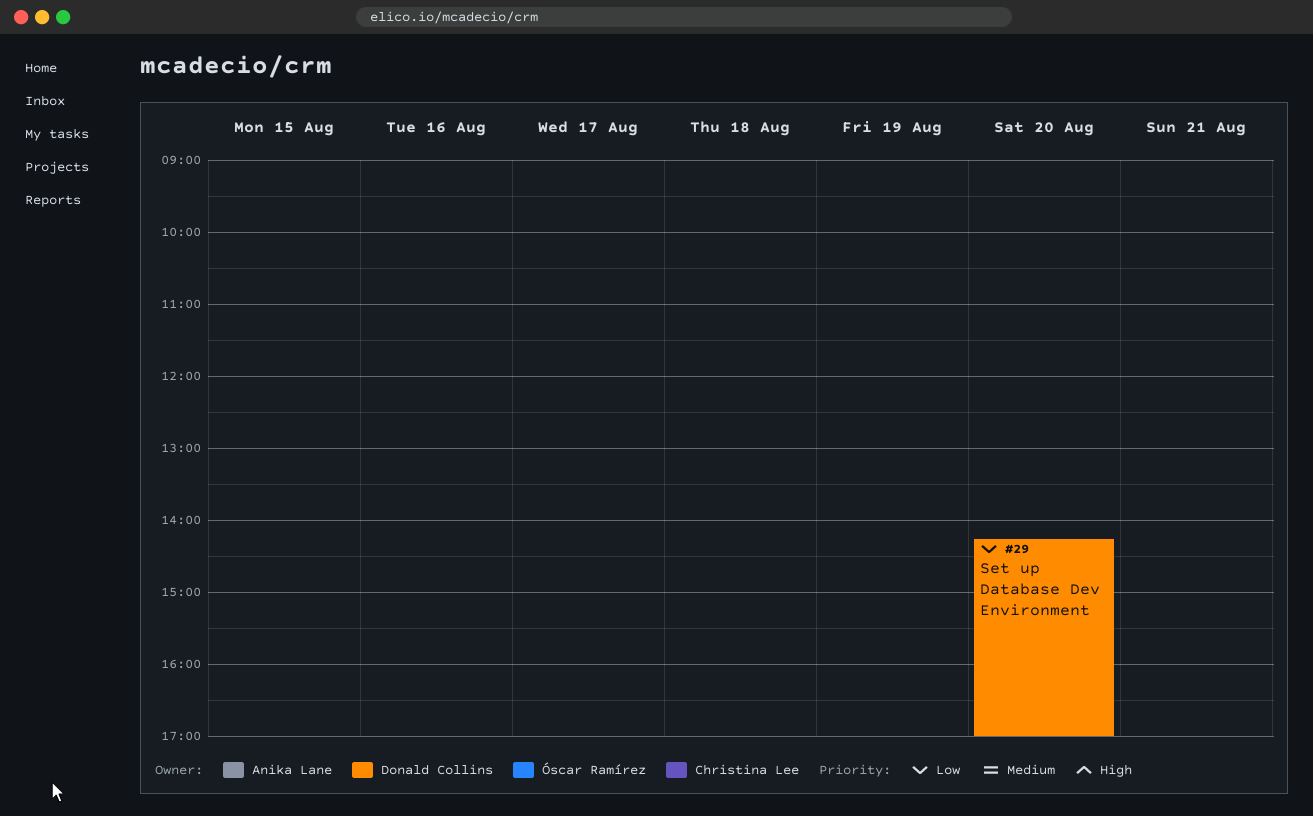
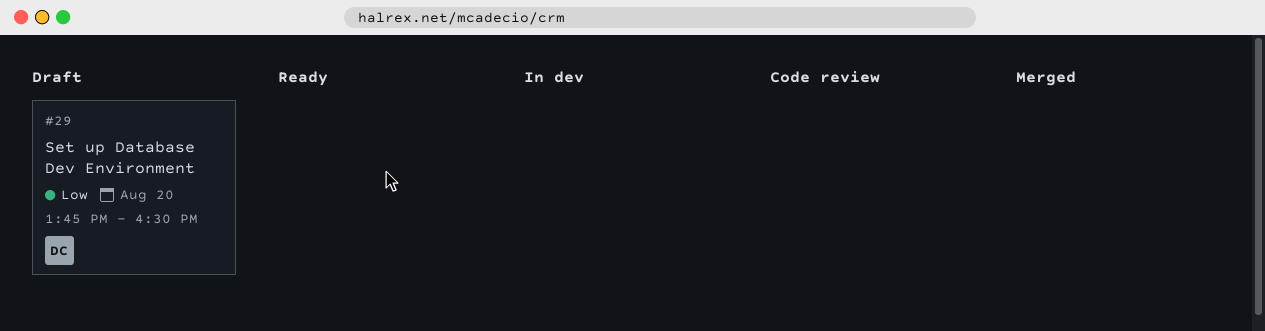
#29, begins: 14:15 -> 13:45
#29, ends: 17:00 -> 16:30

